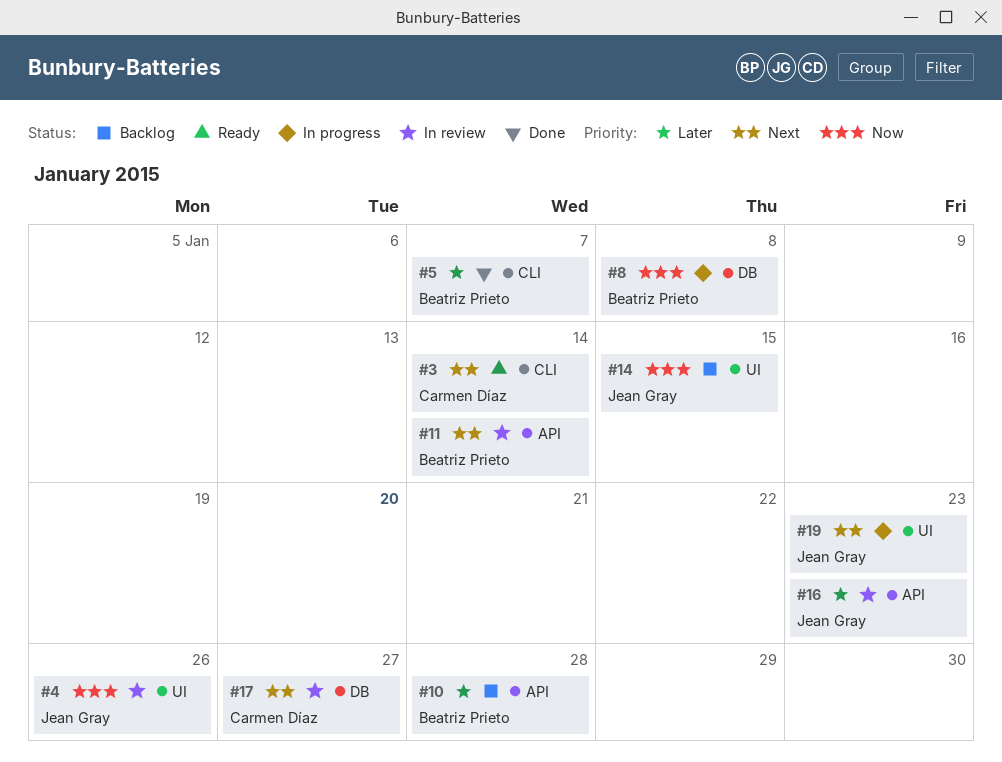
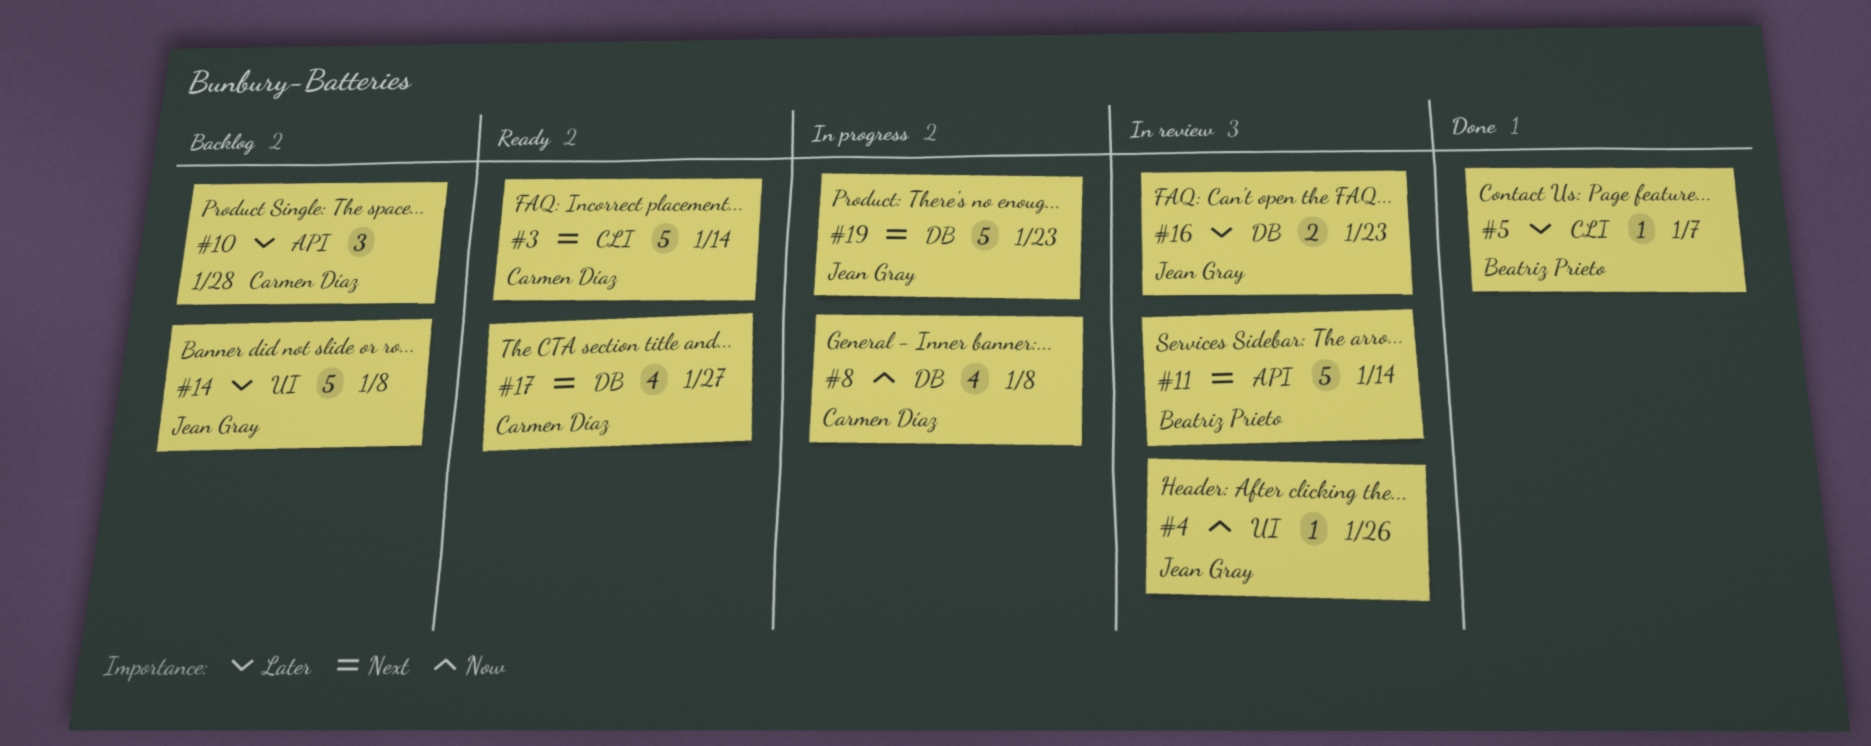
#8, owner: Beatriz Prieto -> Carmen Díaz
#10, owner: Beatriz Prieto -> Carmen Díaz
#14, priority: Now -> Later
#14, due: Jan 15 -> Jan 8
#16, label: API -> DB
#17, status: In review -> Ready
#19, label: UI -> DB

